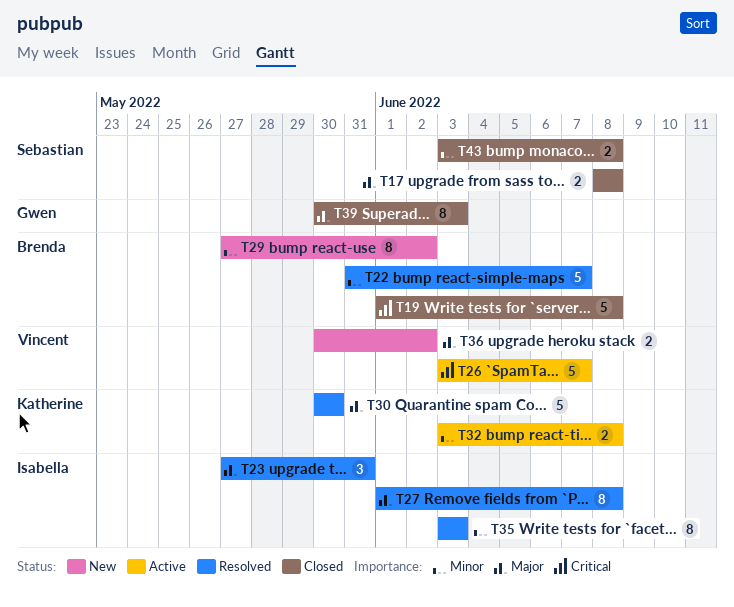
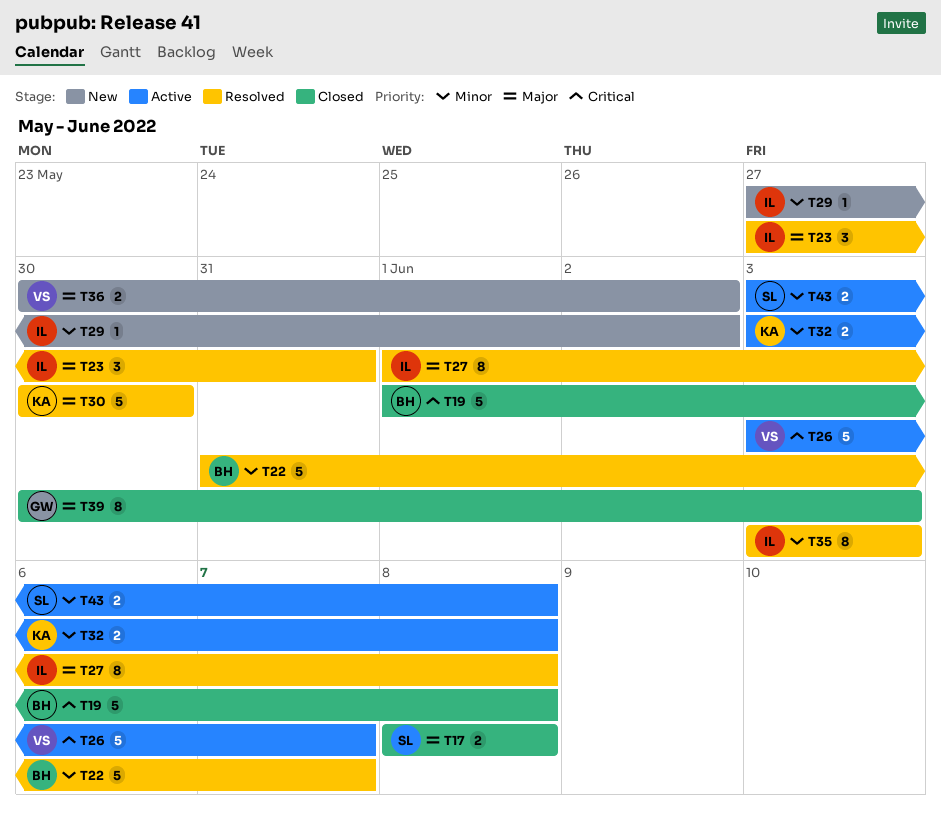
T29, owner: Brenda -> Isabella
T29, estimate: 8 -> 1
T43, status: Closed -> Active

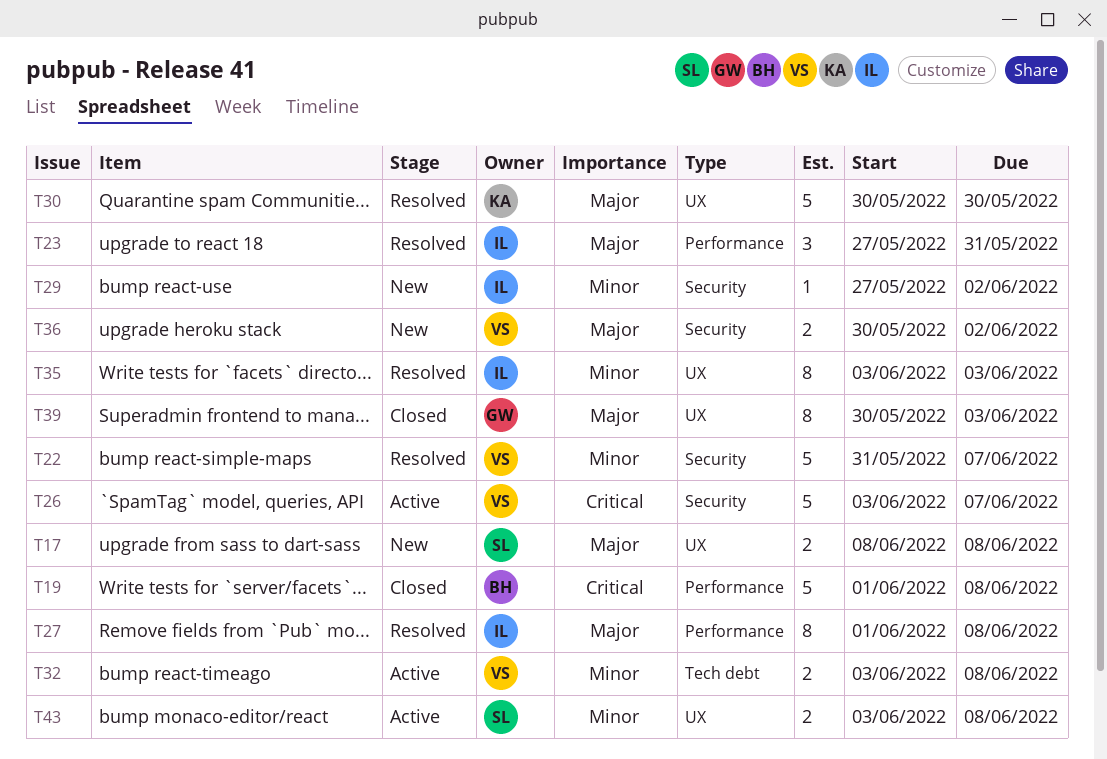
T17, status: Closed -> New
T22, owner: BH -> VS
T32, owner: KA -> VS

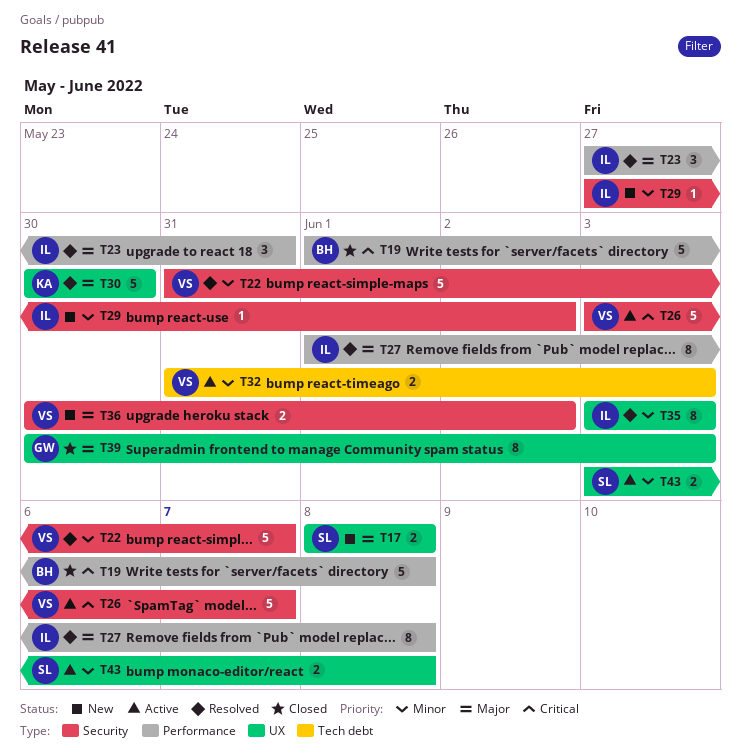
T32, start: Jun 3 -> May 31
T32, due: Jun 8 -> Jun 3

